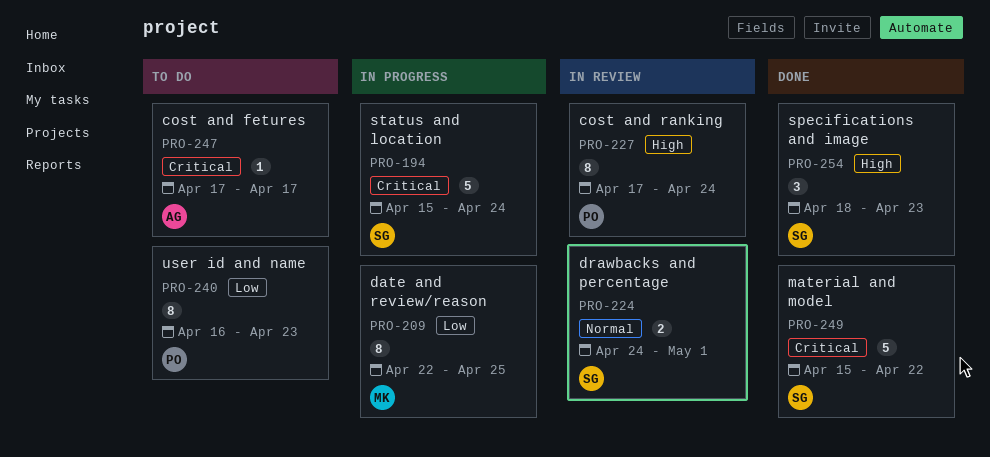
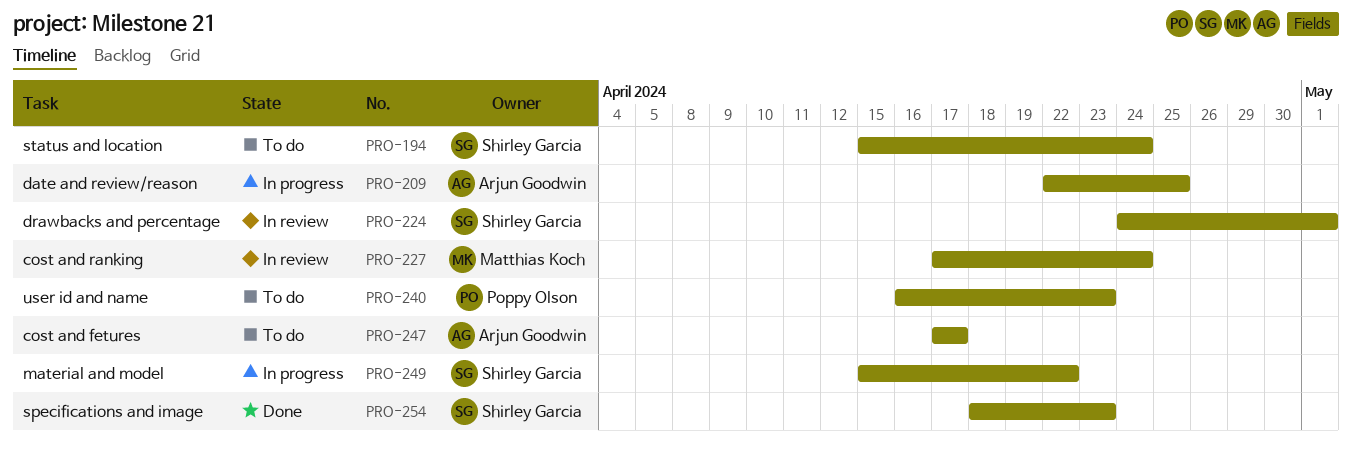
PRO-194, status: In progress -> To do
PRO-209, owner: Matthias Koch -> Arjun Goodwin
PRO-227, owner: Poppy Olson -> Matthias Koch
PRO-249, status: Done -> In progress

